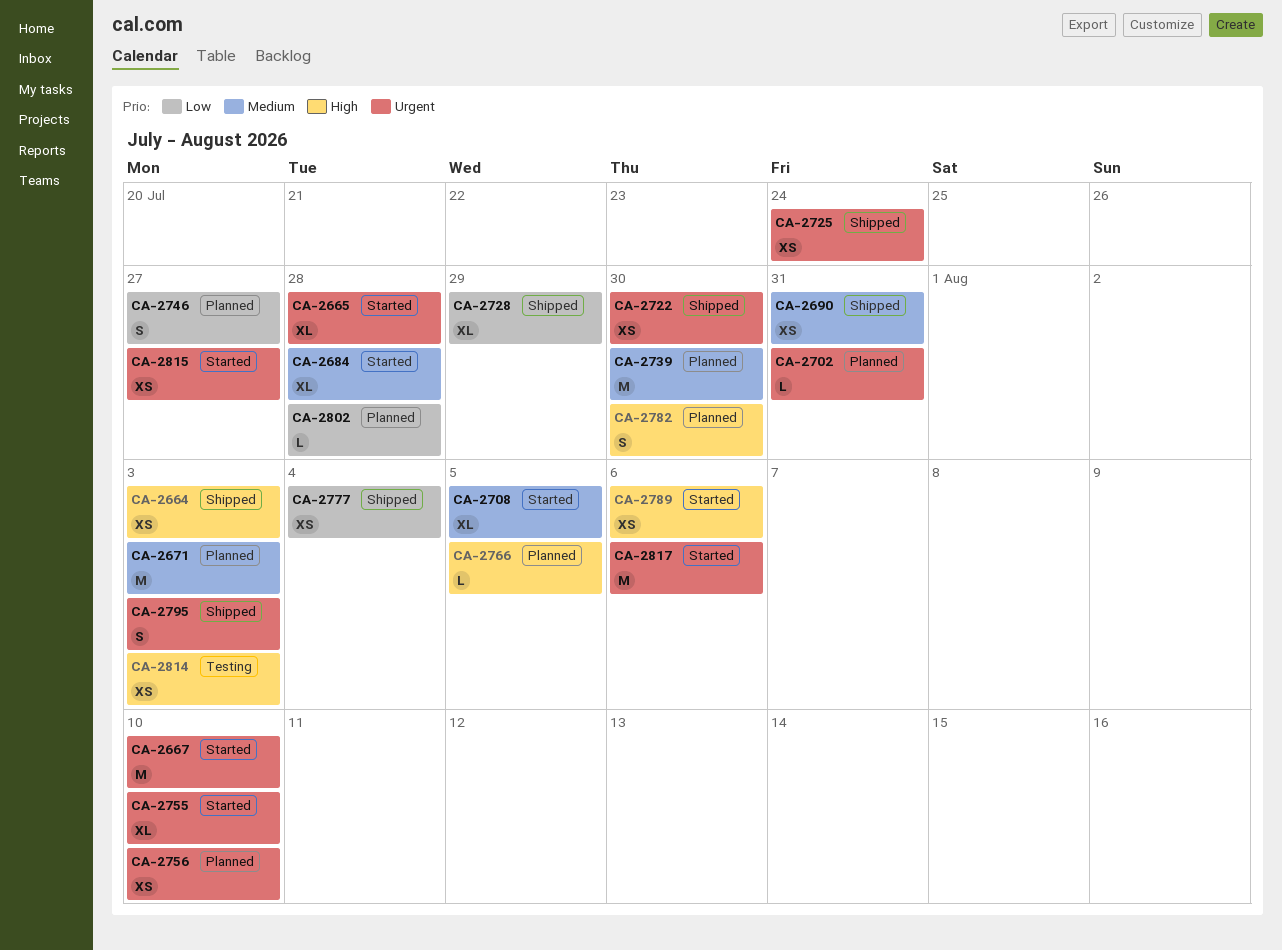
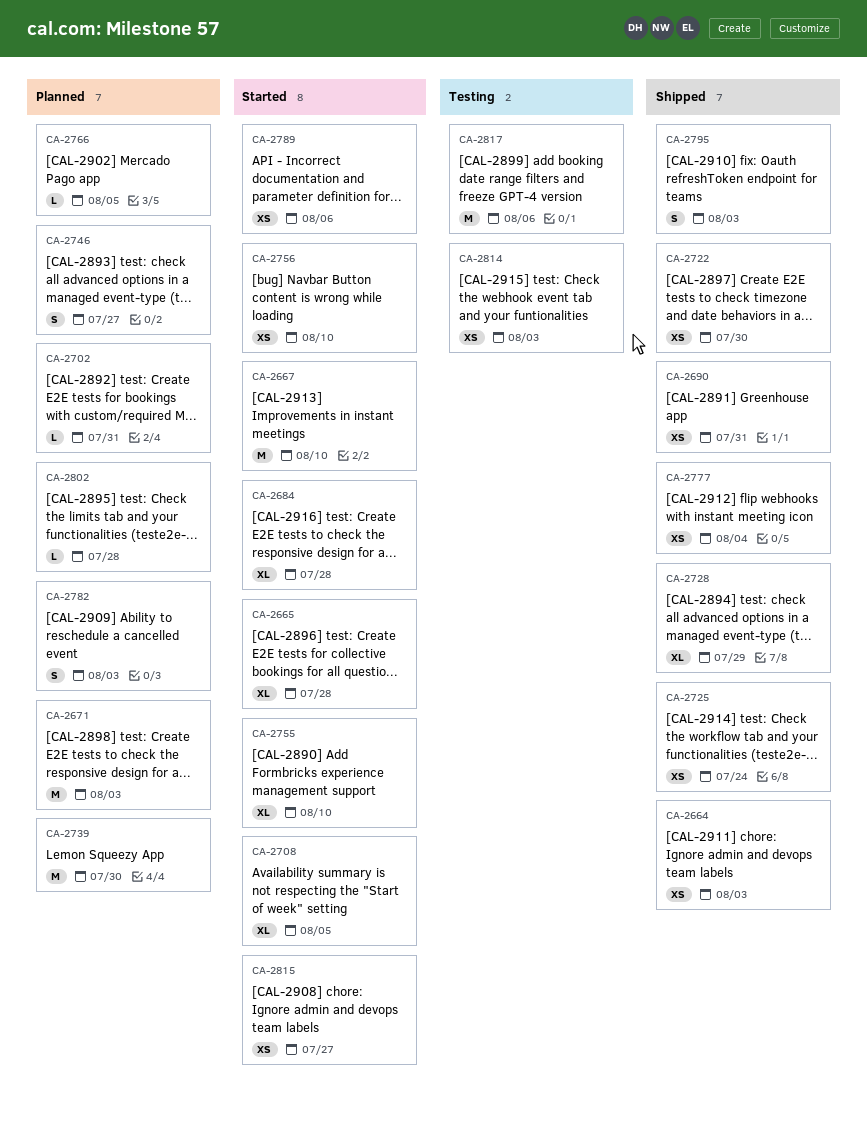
CA-2756, status: Planned -> Started
CA-2782, due: Jul 30 -> Aug 3
CA-2817, status: Started -> Testing

